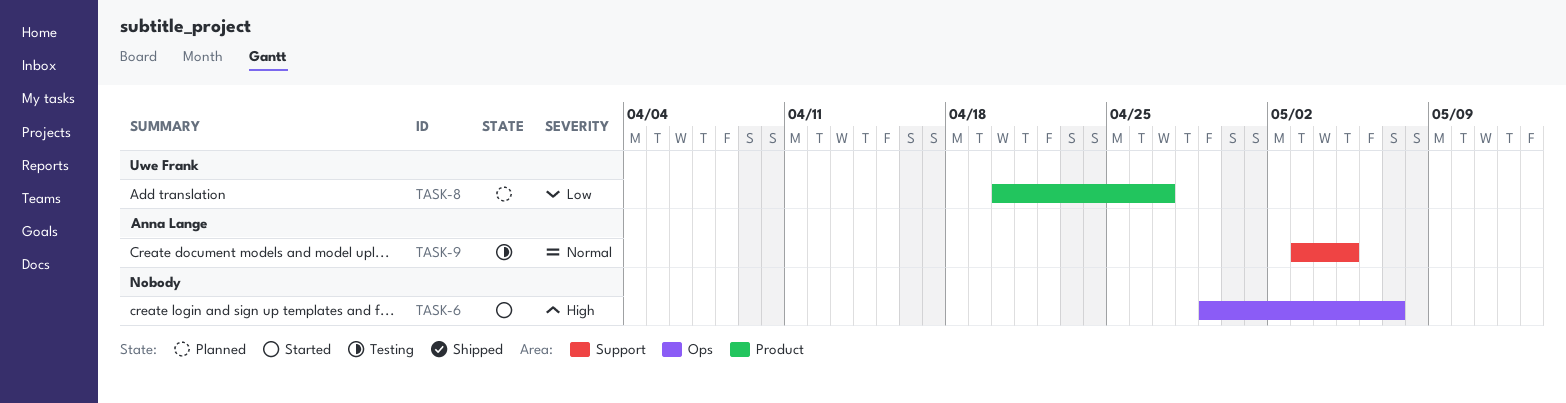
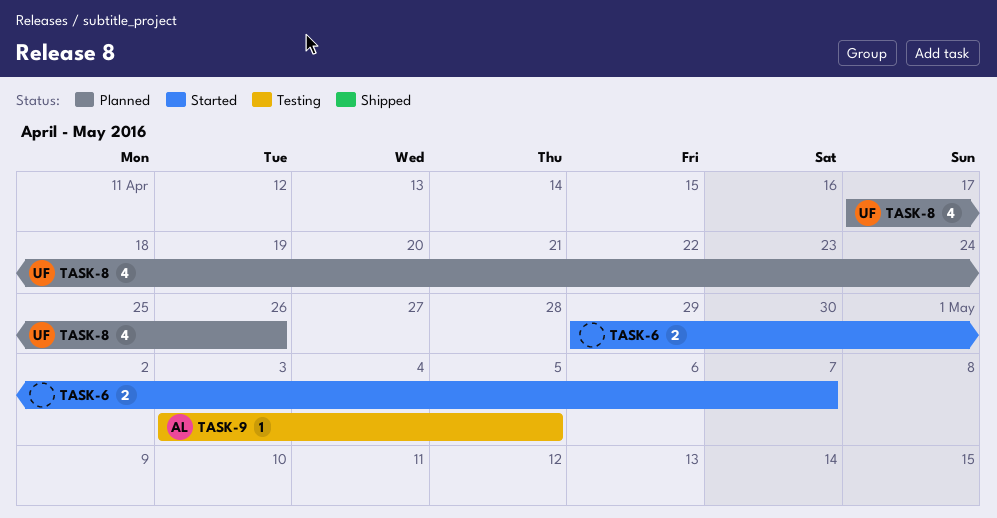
TASK-8, start: Apr 20 -> Apr 17
TASK-8, due: Apr 27 -> Apr 26

